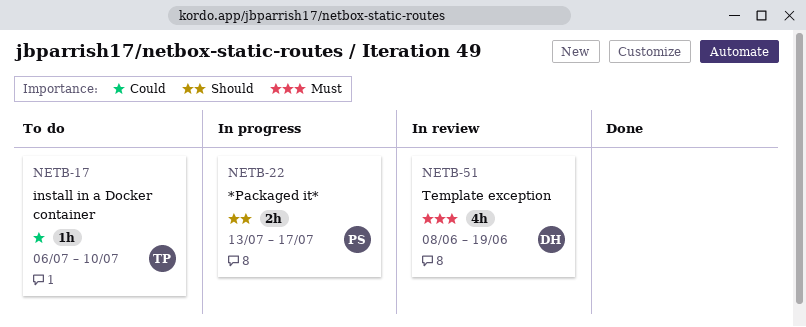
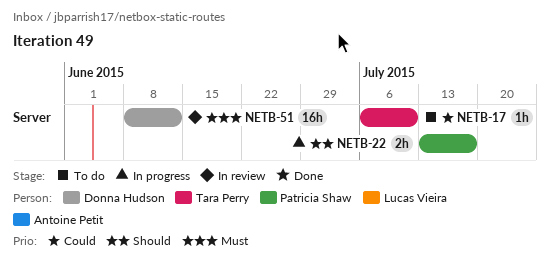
NETB-51, estimate: 4h -> 16h
NETB-51, due: Jun 19 -> Jun 12

